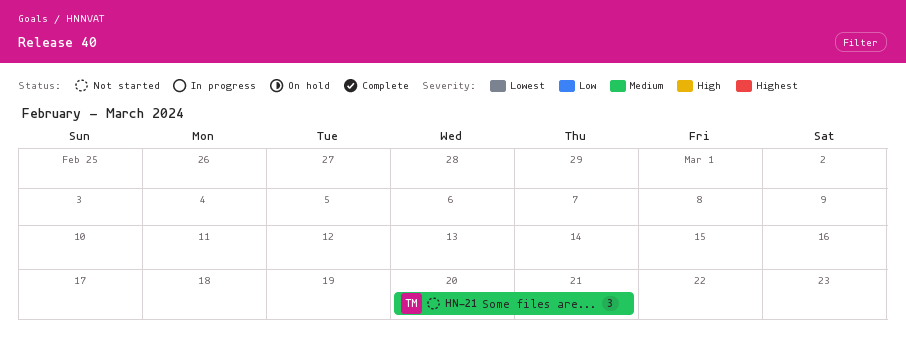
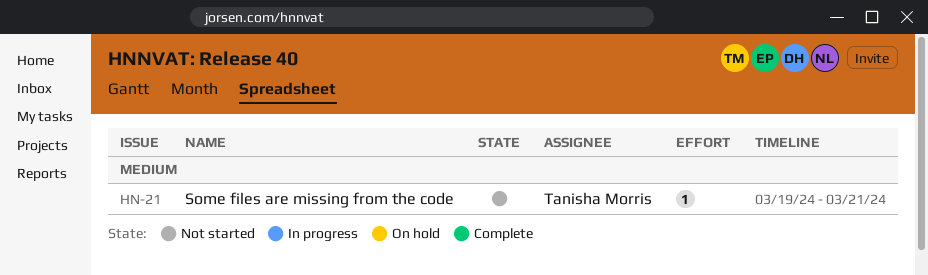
HN-21, estimate: 3 -> 1
HN-21, start: Mar 20 -> Mar 19

